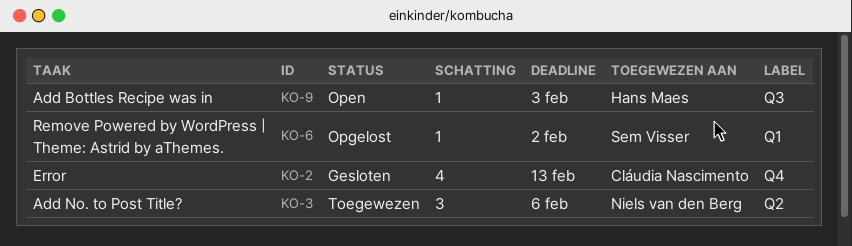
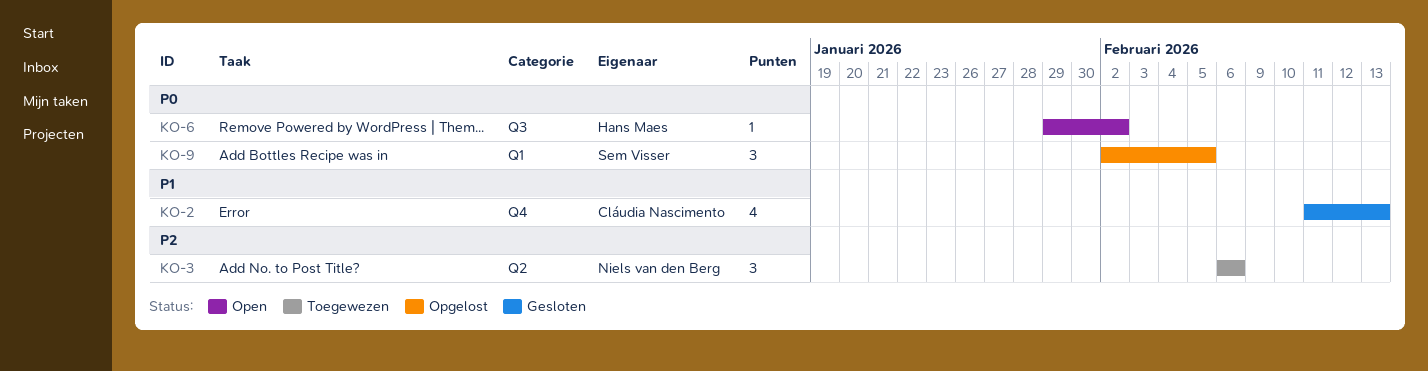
KO-6, status: Opgelost -> Open
KO-6, owner: Sem Visser -> Hans Maes
KO-6, label: Q1 -> Q3
KO-9, status: Open -> Opgelost
KO-9, owner: Hans Maes -> Sem Visser
KO-9, label: Q3 -> Q1
KO-9, estimate: 1 -> 3
KO-9, due: Feb 3 -> Feb 5

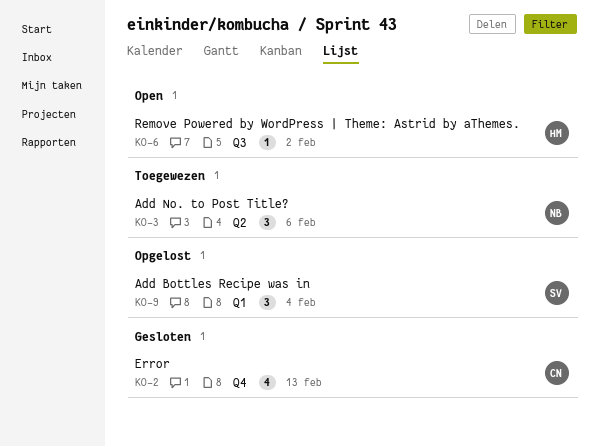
KO-9, due: Feb 5 -> Feb 4

